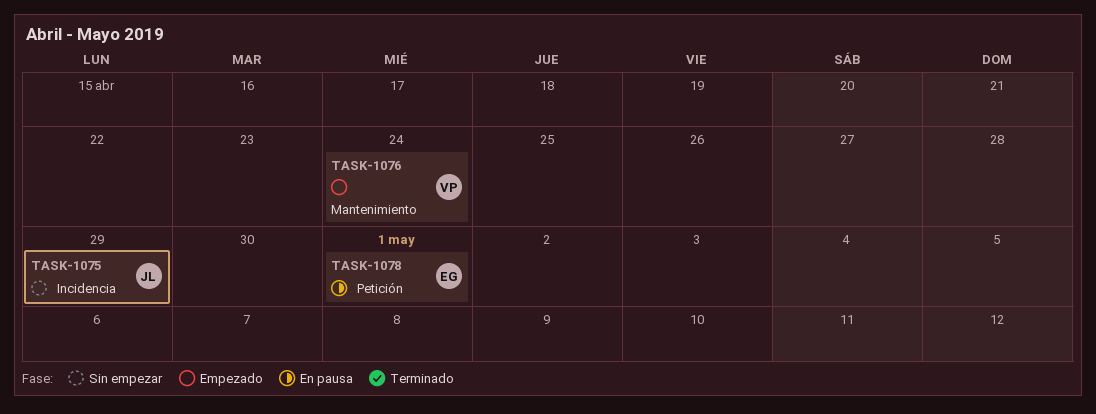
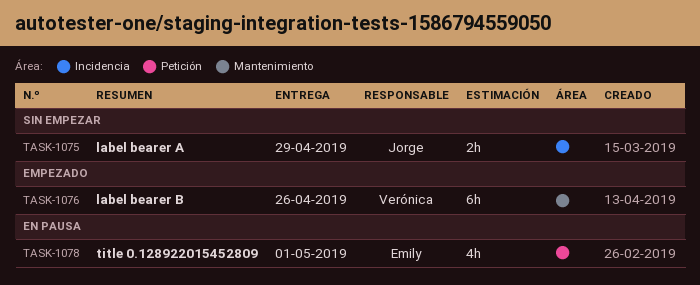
TASK-1076, due: Apr 24 -> Apr 26

